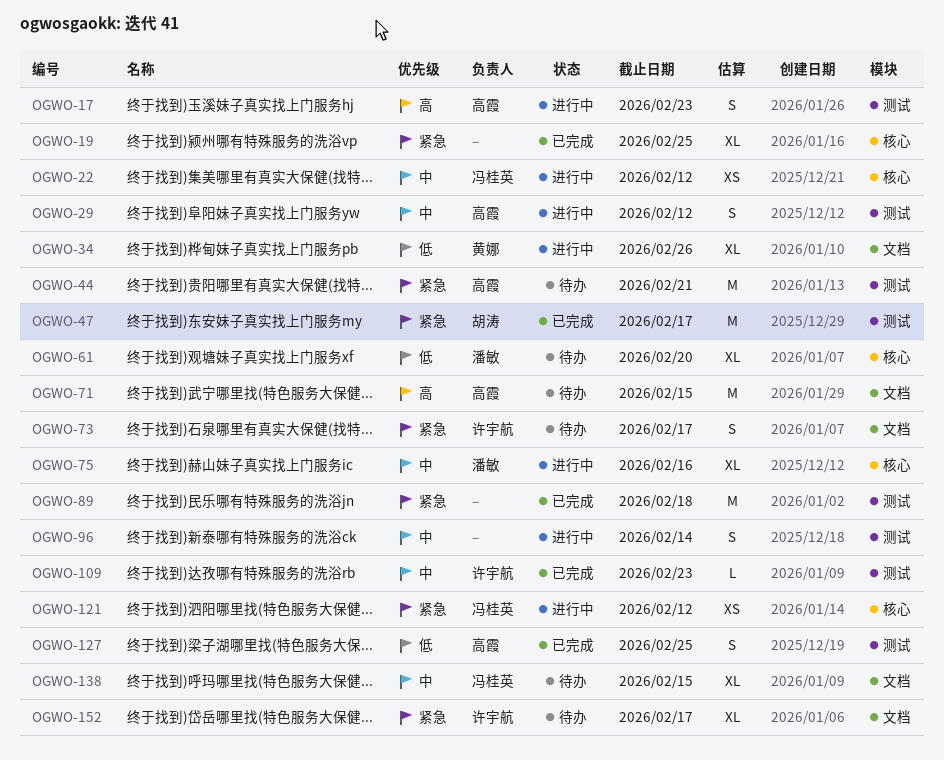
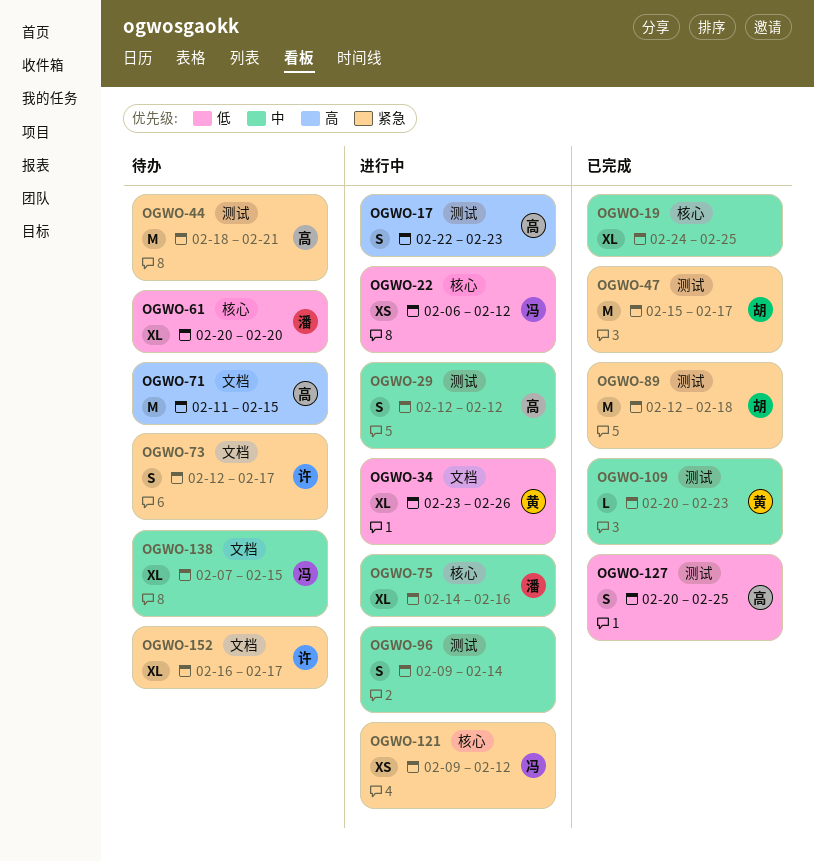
OGWO-19, priority: 紧急 -> 中
OGWO-22, priority: 中 -> 低
OGWO-89, owner: none -> 胡涛
OGWO-109, owner: 许宇航 -> 黄娜

